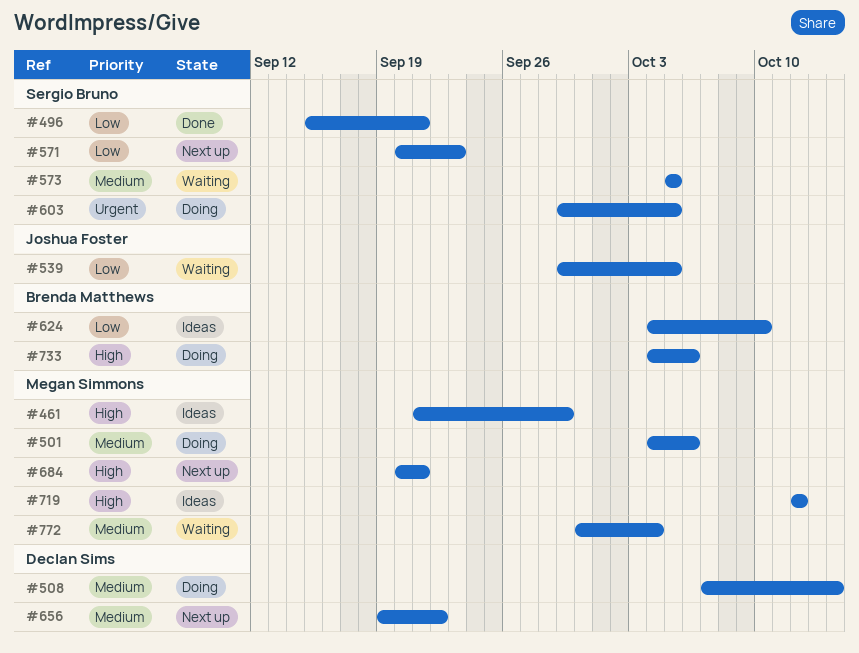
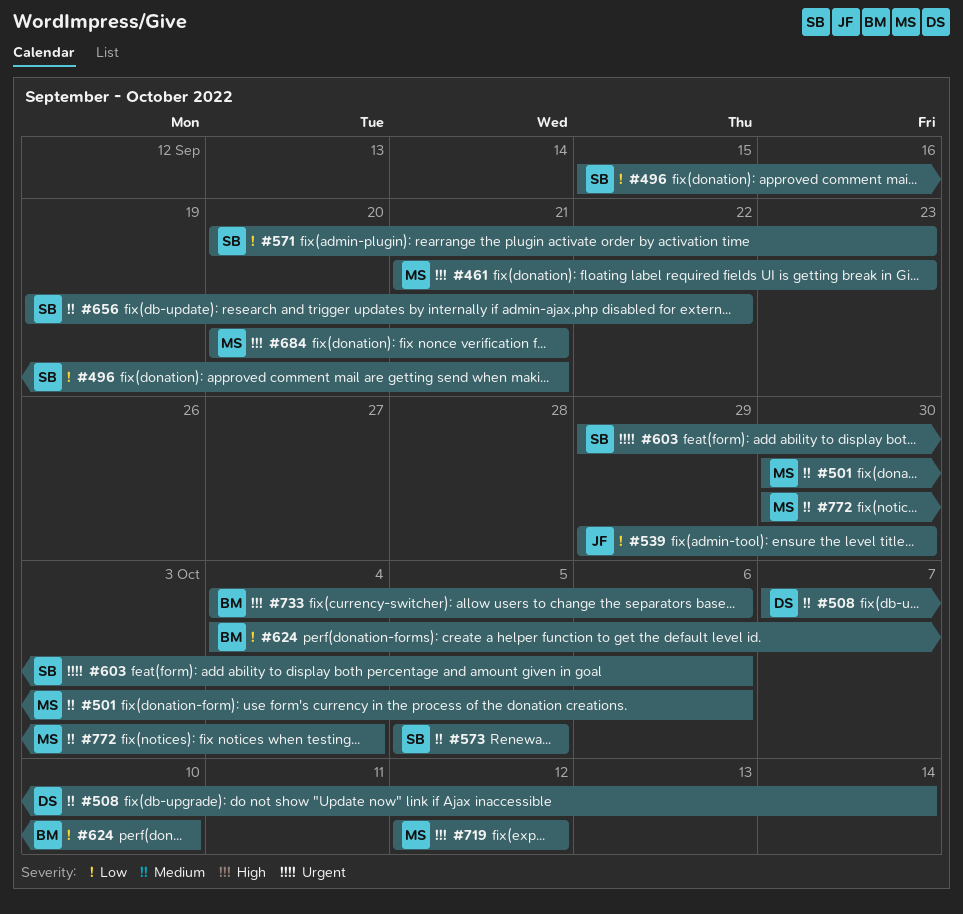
#461, due: Sep 29 -> Sep 23
#501, start: Oct 4 -> Sep 30
#539, due: Oct 5 -> Sep 30
#603, due: Oct 5 -> Oct 6
#656, owner: Declan Sims -> Sergio Bruno

